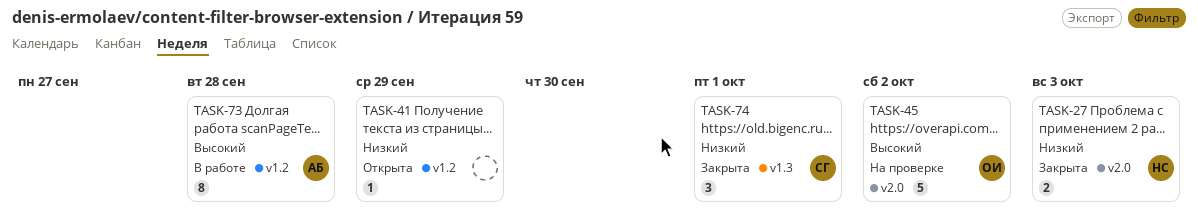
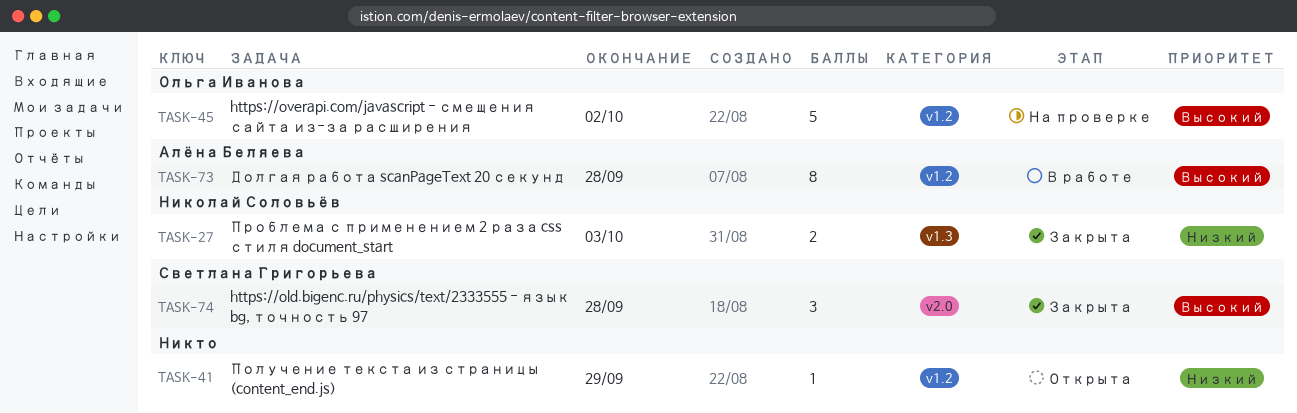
TASK-27, label: v2.0 -> v1.3
TASK-45, label: v2.0 -> v1.2
TASK-74, priority: Низкий -> Высокий
TASK-74, label: v1.3 -> v2.0
TASK-74, due: Oct 1 -> Sep 28

